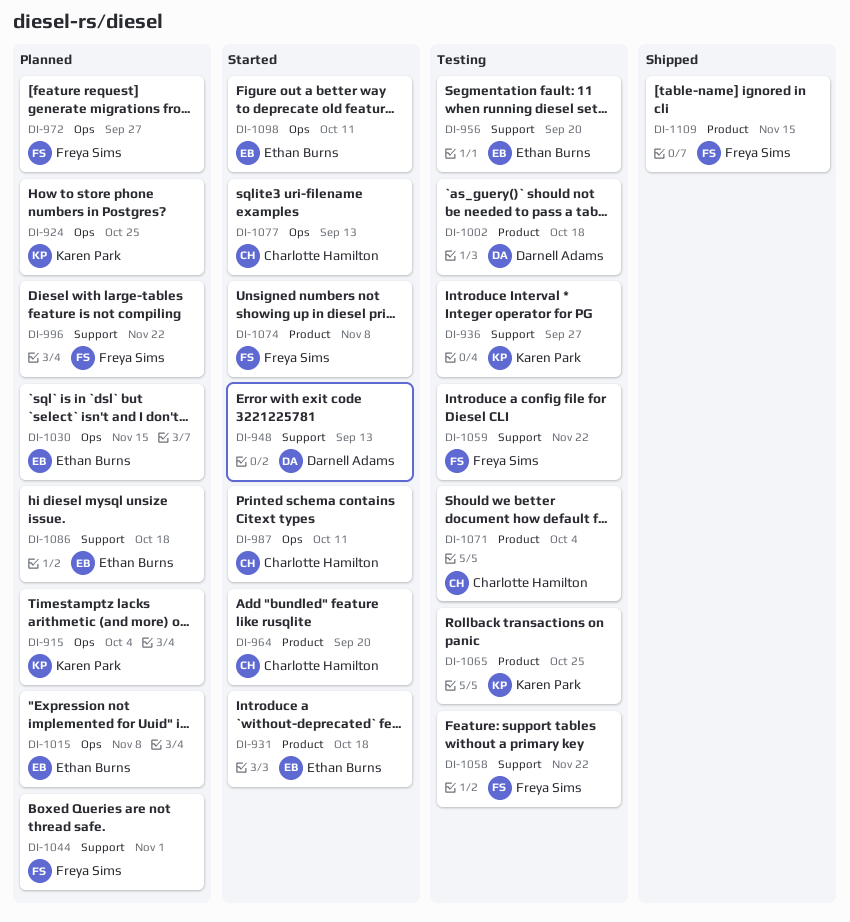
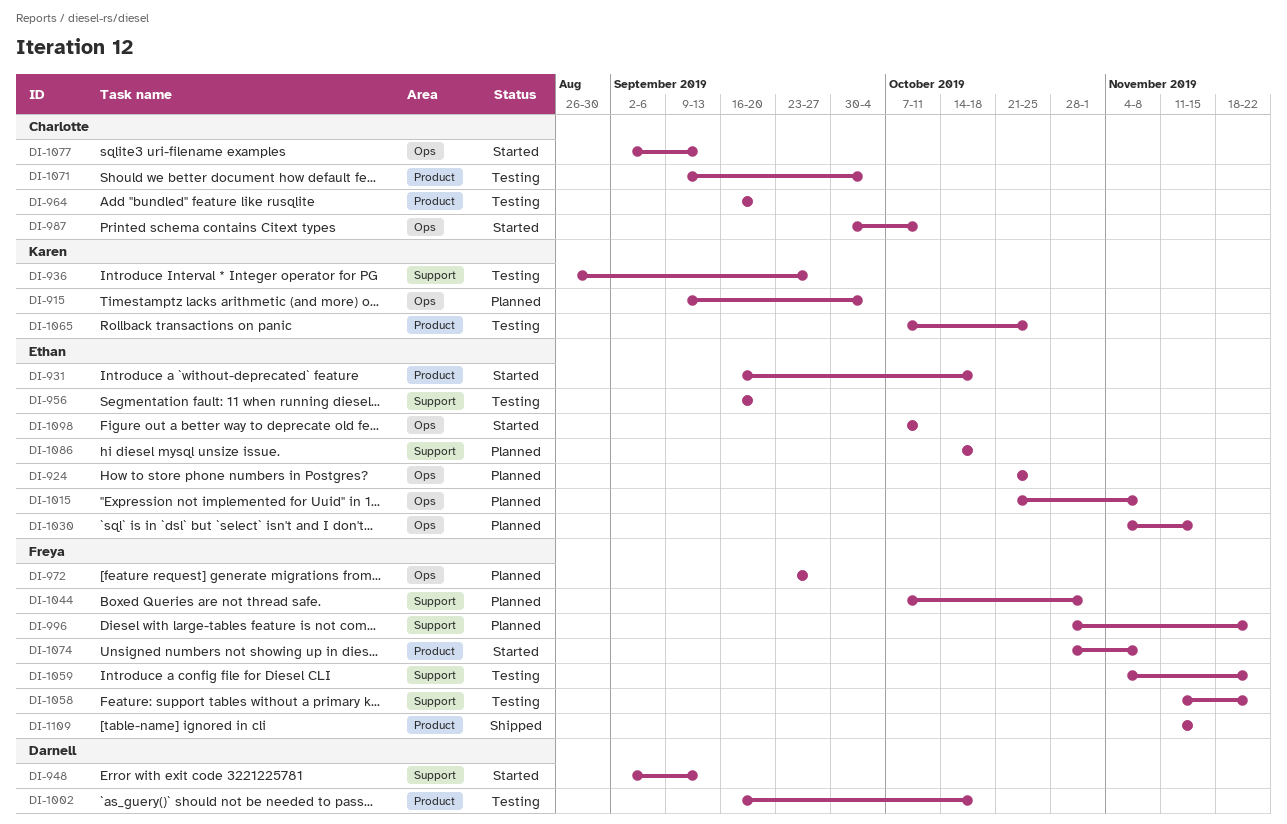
DI-924, owner: Karen Park -> Ethan Burns
DI-964, status: Started -> Testing

